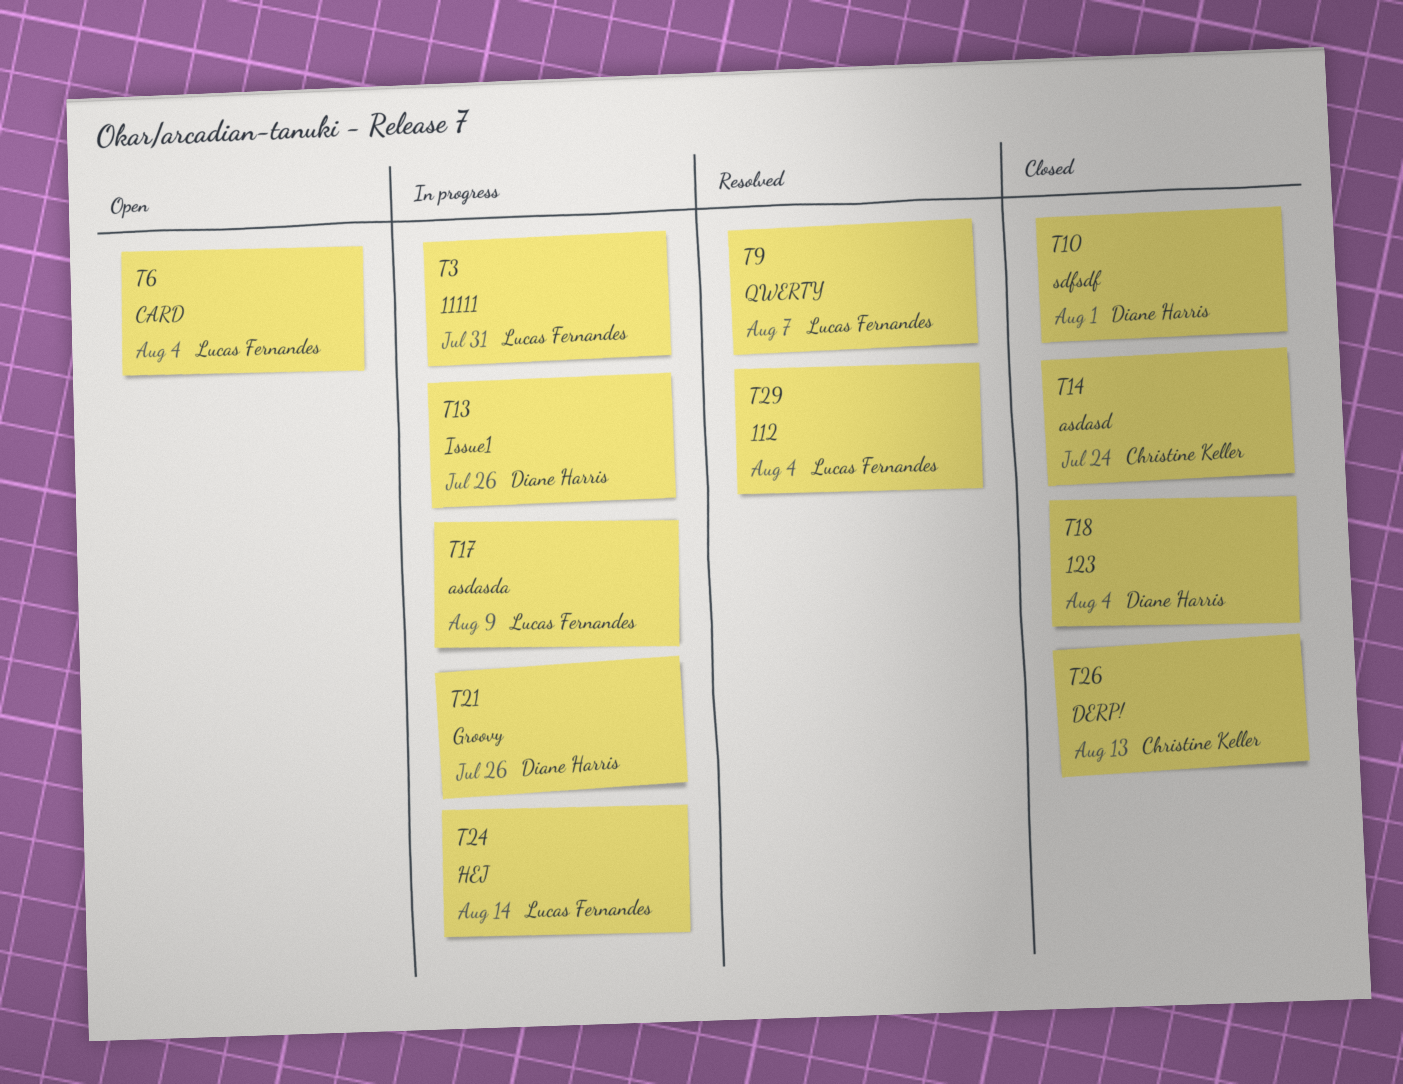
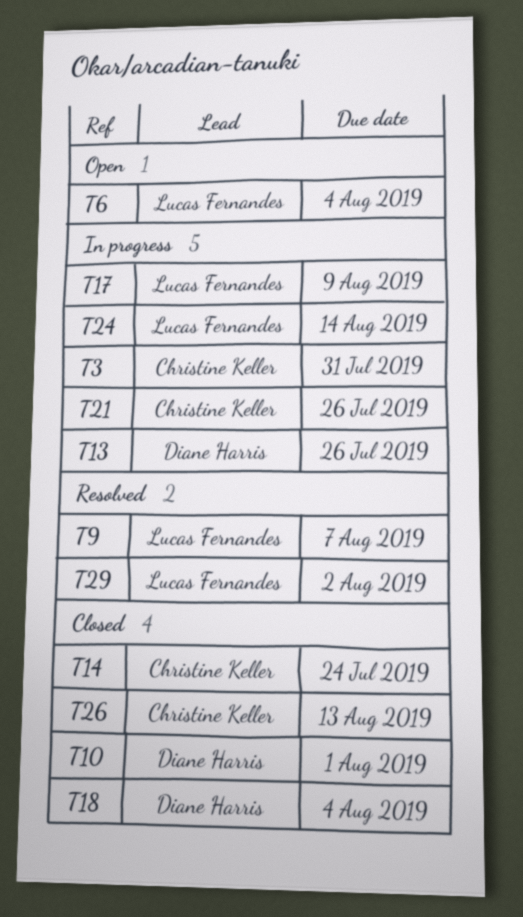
T3, owner: Lucas Fernandes -> Christine Keller
T21, owner: Diane Harris -> Christine Keller
T29, due: Aug 4 -> Aug 2

